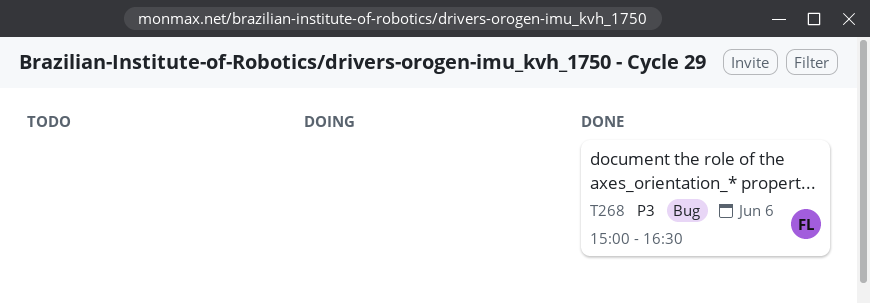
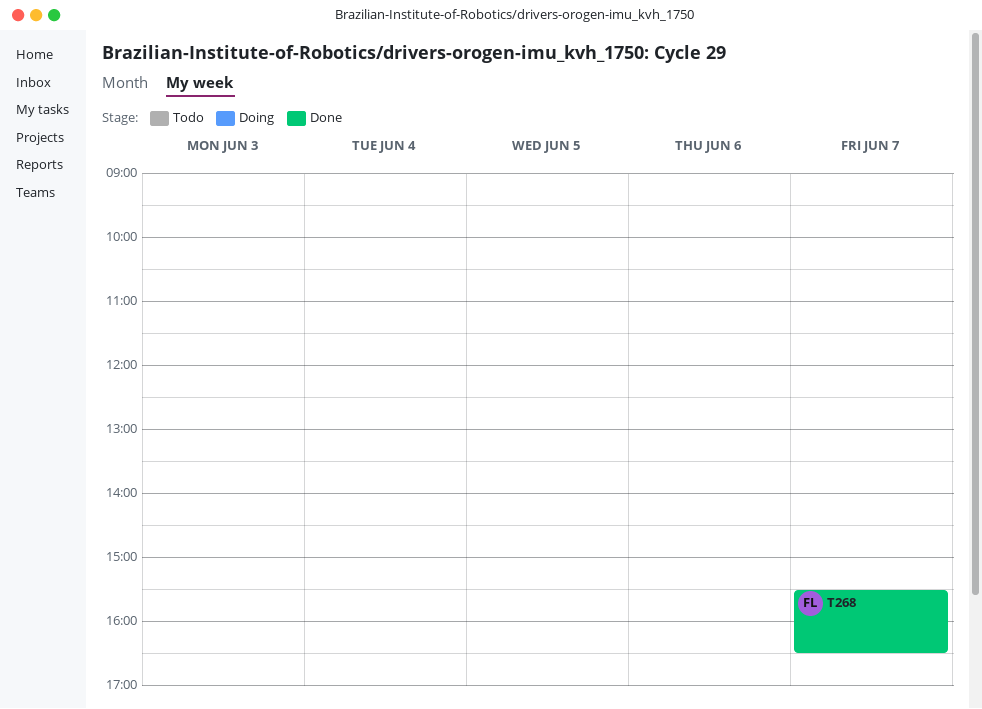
T268, day: Jun 6 -> Jun 7
T268, begins: 15:00 -> 15:30

